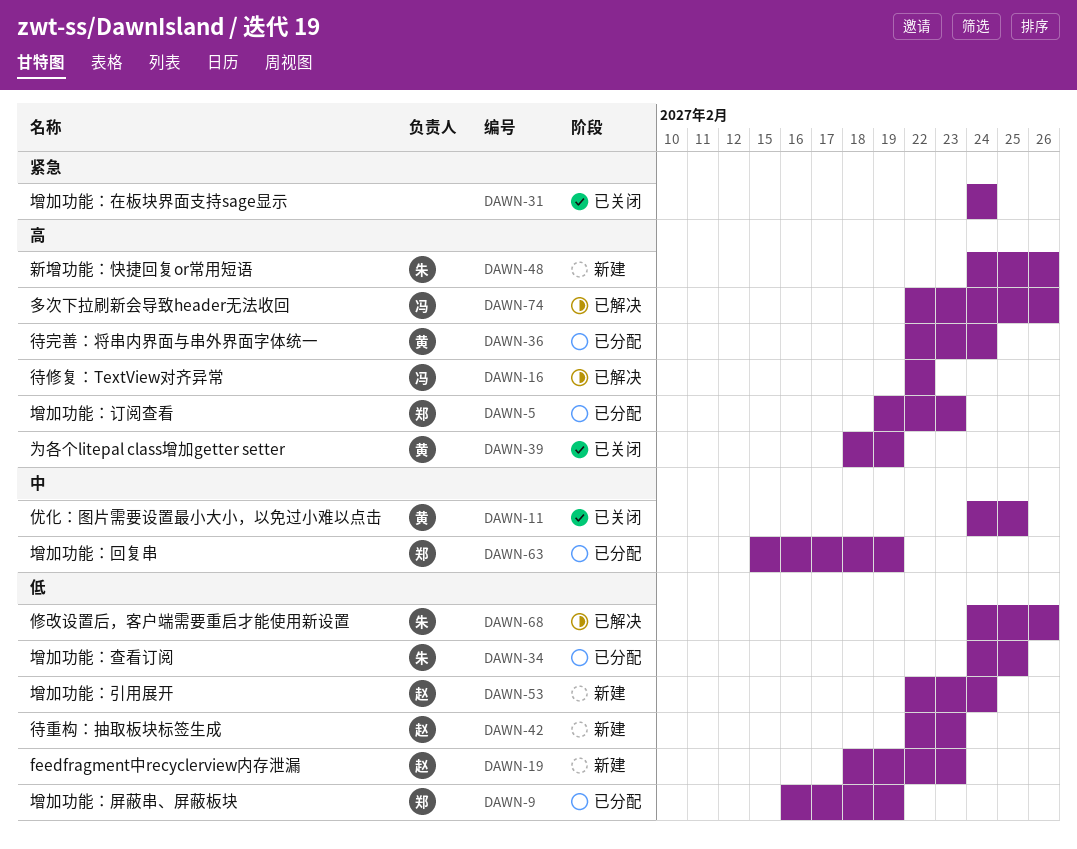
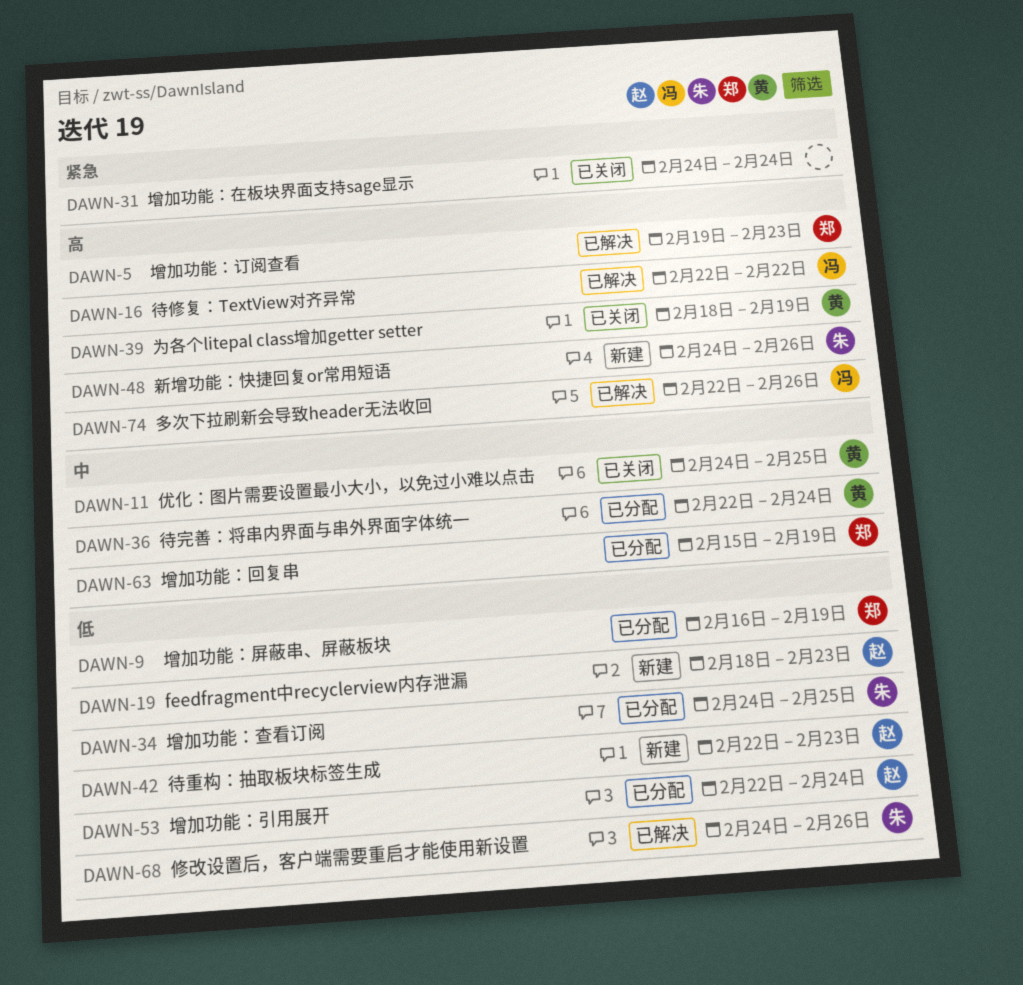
DAWN-5, status: 已分配 -> 已解决
DAWN-36, priority: 高 -> 中
DAWN-53, status: 新建 -> 已分配

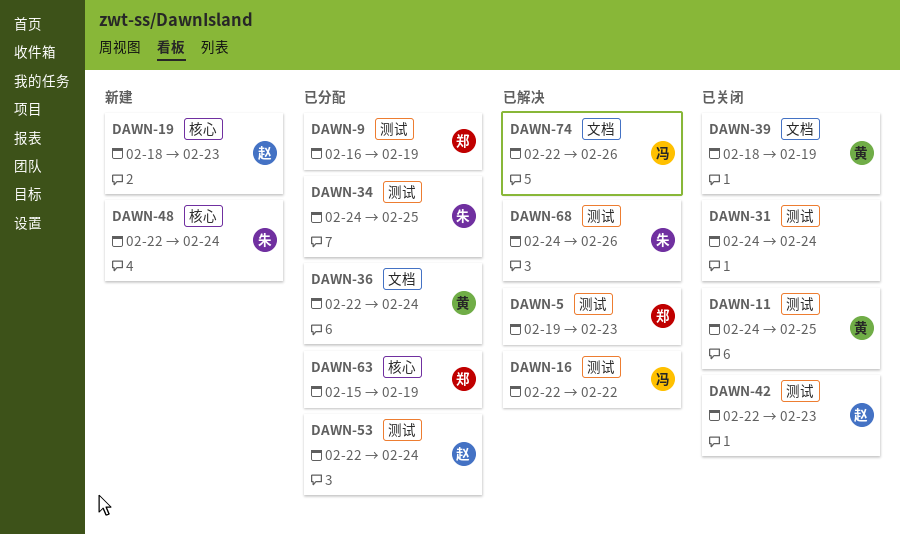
DAWN-42, status: 新建 -> 已关闭
DAWN-48, start: Feb 24 -> Feb 22
DAWN-48, due: Feb 26 -> Feb 24

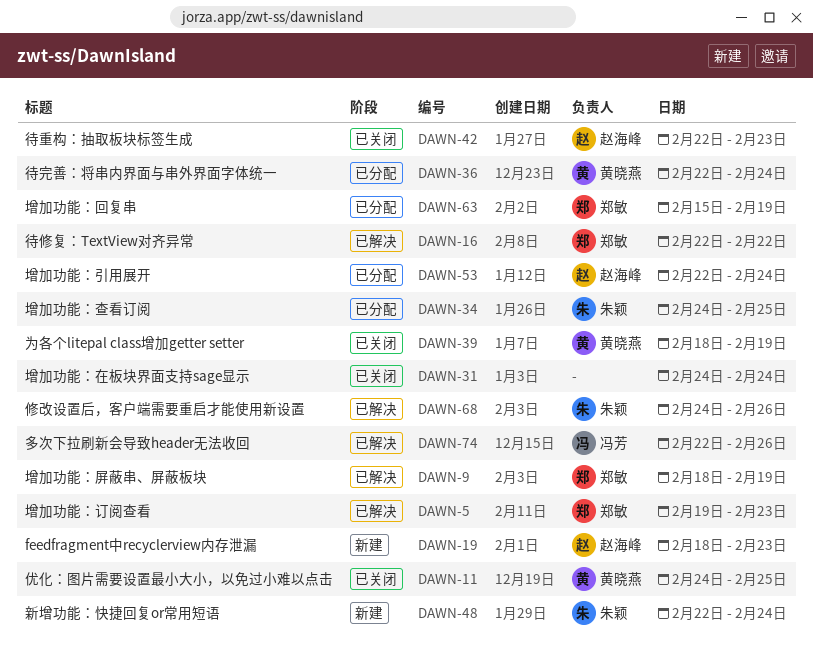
DAWN-9, status: 已分配 -> 已解决
DAWN-9, start: Feb 16 -> Feb 18
DAWN-16, owner: 冯芳 -> 郑敏

